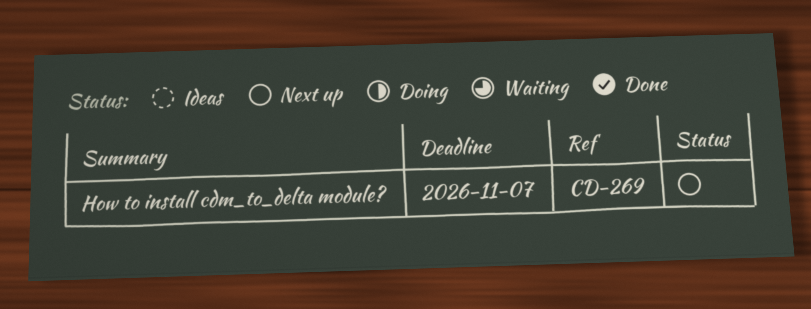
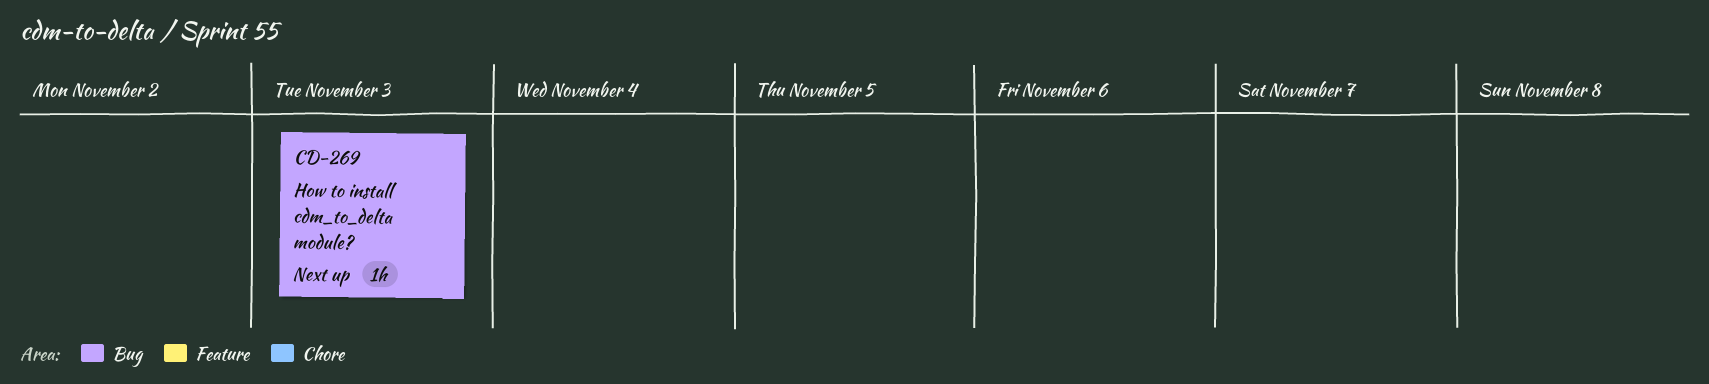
CD-269, due: Nov 7 -> Nov 3

